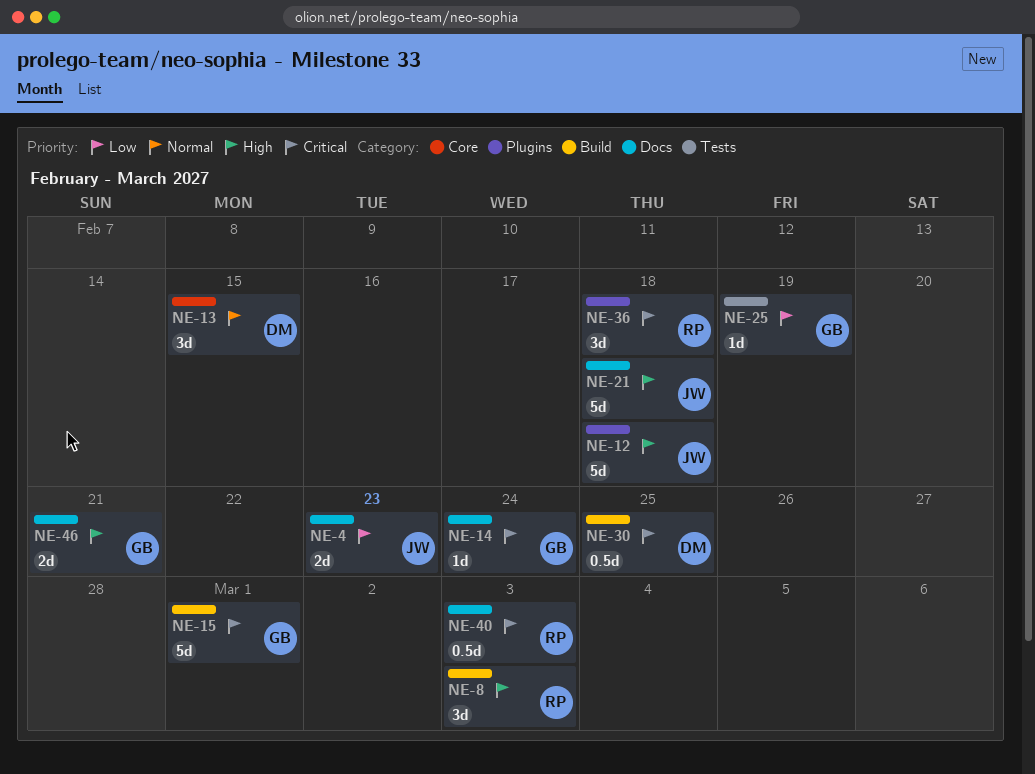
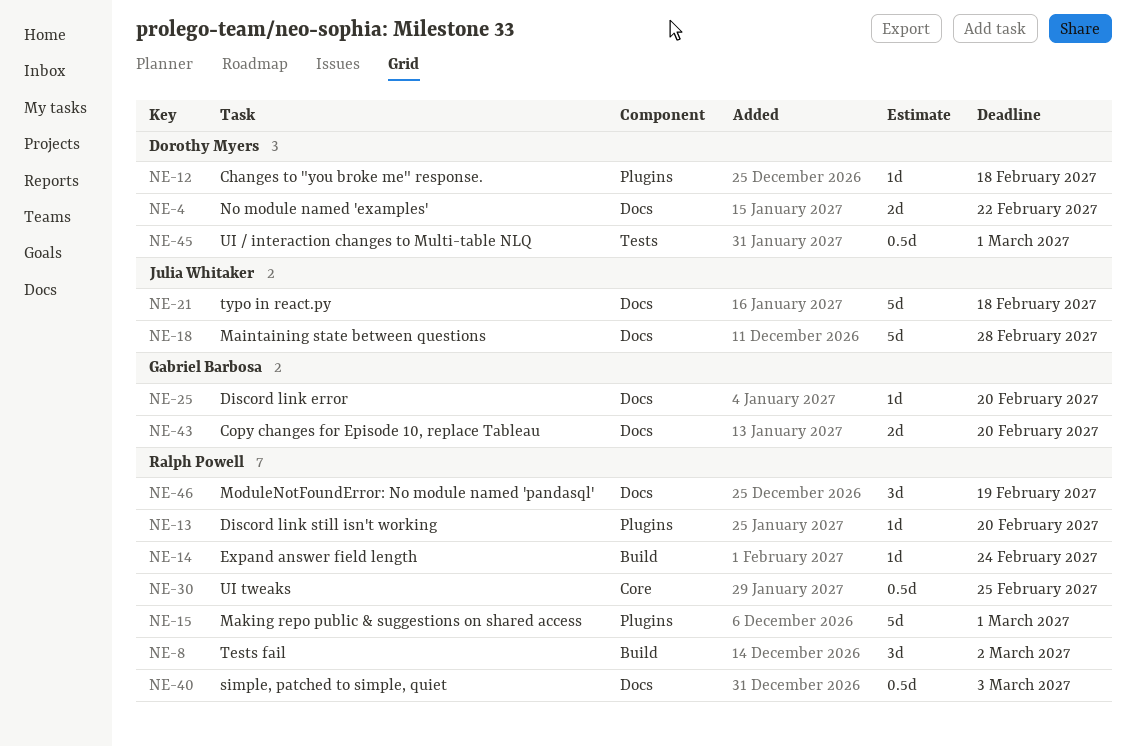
NE-4, owner: Julia Whitaker -> Dorothy Myers
NE-4, due: Feb 23 -> Feb 22
NE-8, due: Mar 3 -> Mar 2
NE-12, owner: Julia Whitaker -> Dorothy Myers
NE-12, estimate: 5d -> 1d
NE-13, owner: Dorothy Myers -> Ralph Powell
NE-13, label: Core -> Plugins
NE-13, estimate: 3d -> 1d
NE-13, due: Feb 15 -> Feb 20
NE-14, owner: Gabriel Barbosa -> Ralph Powell
NE-14, label: Docs -> Build
NE-15, owner: Gabriel Barbosa -> Ralph Powell
NE-15, label: Build -> Plugins
NE-18: none -> present
NE-25, label: Tests -> Docs
NE-25, due: Feb 19 -> Feb 20
NE-30, owner: Dorothy Myers -> Ralph Powell
NE-30, label: Build -> Core
NE-36: present -> none
NE-43: none -> present
NE-45: none -> present
NE-46, owner: Gabriel Barbosa -> Ralph Powell
NE-46, estimate: 2d -> 3d
NE-46, due: Feb 21 -> Feb 19

